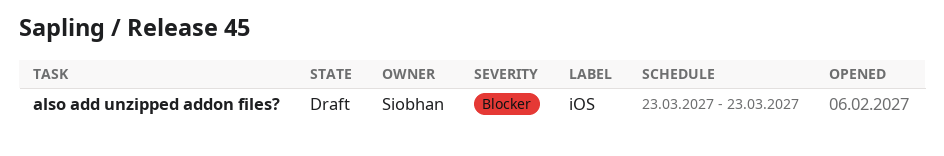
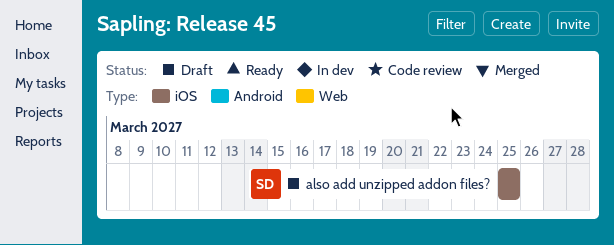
also add unzipped addon files?, start: Mar 23 -> Mar 25
also add unzipped addon files?, due: Mar 23 -> Mar 25

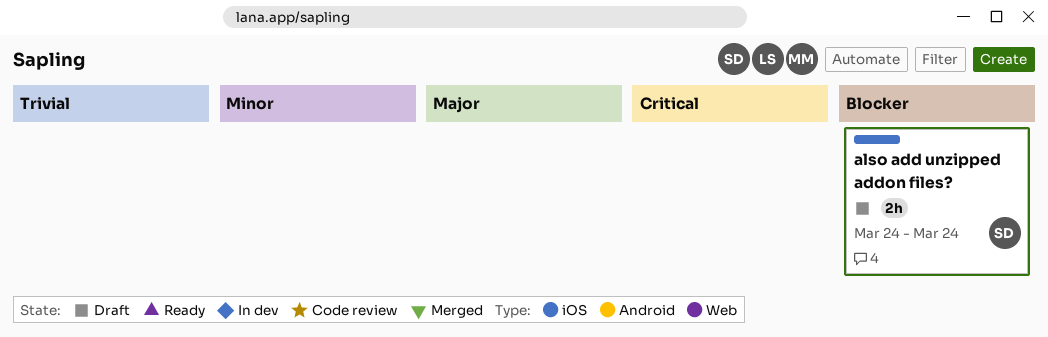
also add unzipped addon files?, start: Mar 25 -> Mar 24
also add unzipped addon files?, due: Mar 25 -> Mar 24

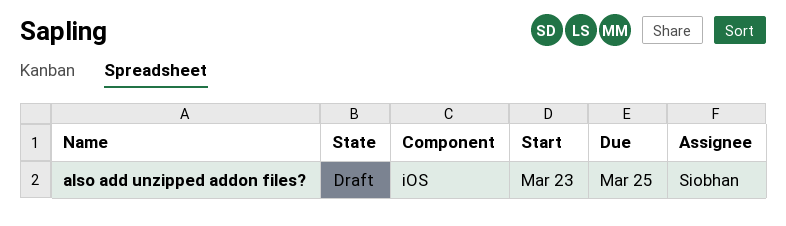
also add unzipped addon files?, start: Mar 24 -> Mar 23
also add unzipped addon files?, due: Mar 24 -> Mar 25

